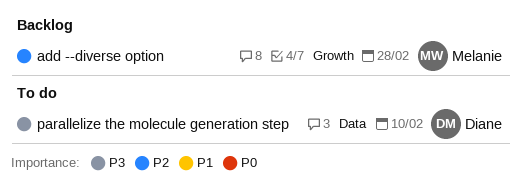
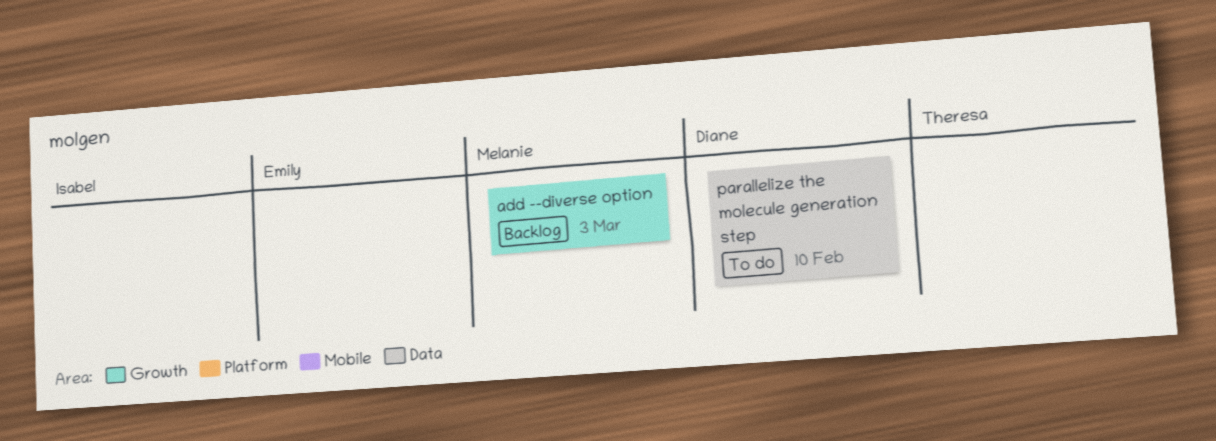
add --diverse option, due: Feb 28 -> Mar 3

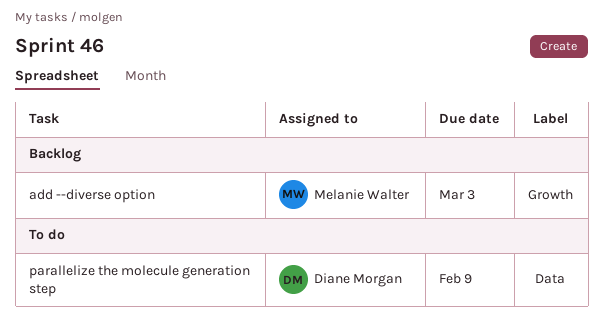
parallelize the molecule generation step, due: Feb 10 -> Feb 9

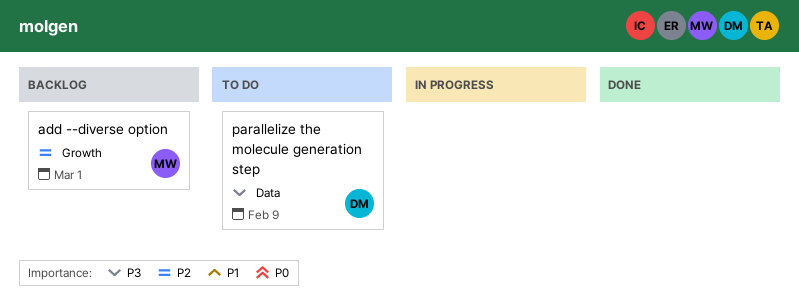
add --diverse option, due: Mar 3 -> Mar 1

